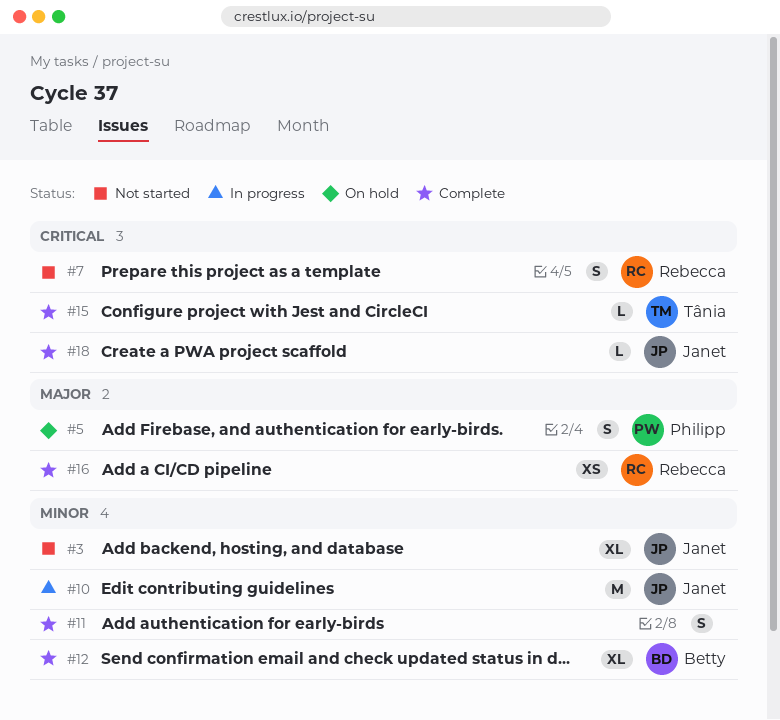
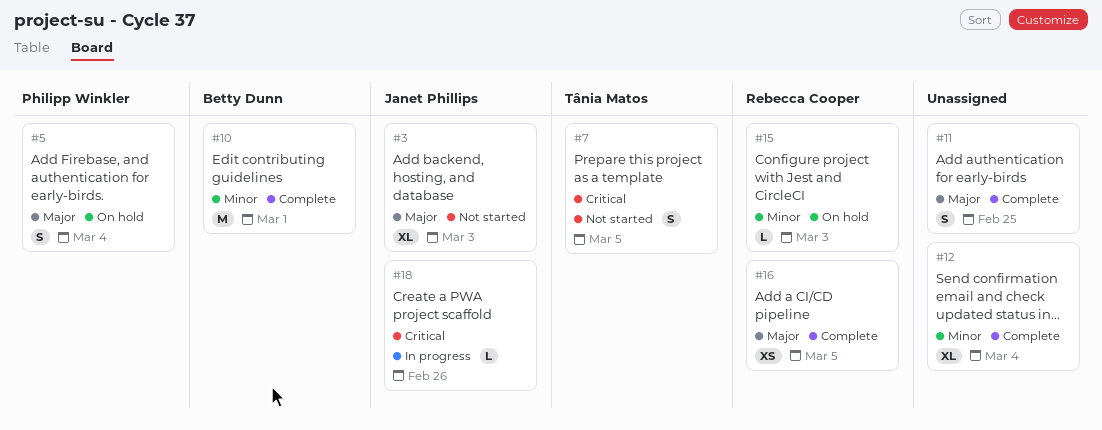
#3, priority: Minor -> Major
#7, owner: Rebecca Cooper -> Tânia Matos
#10, status: In progress -> Complete
#10, owner: Janet Phillips -> Betty Dunn
#11, priority: Minor -> Major
#12, owner: Betty Dunn -> none
#15, status: Complete -> On hold
#15, owner: Tânia Matos -> Rebecca Cooper
#15, priority: Critical -> Minor
#18, status: Complete -> In progress

